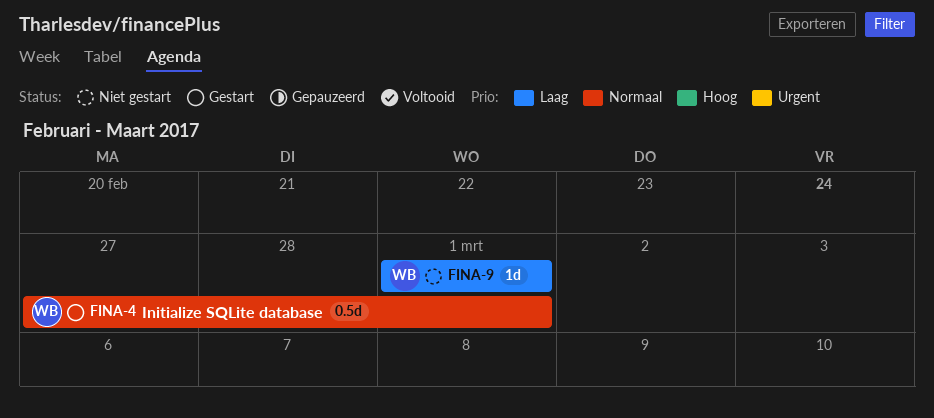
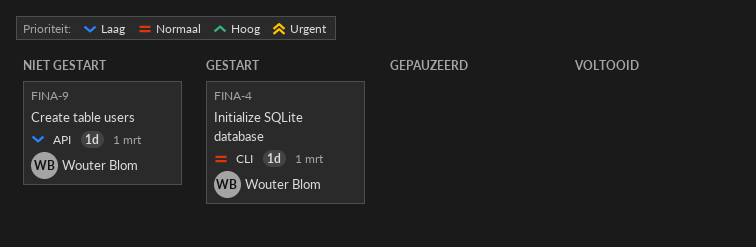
FINA-4, estimate: 0.5d -> 1d

